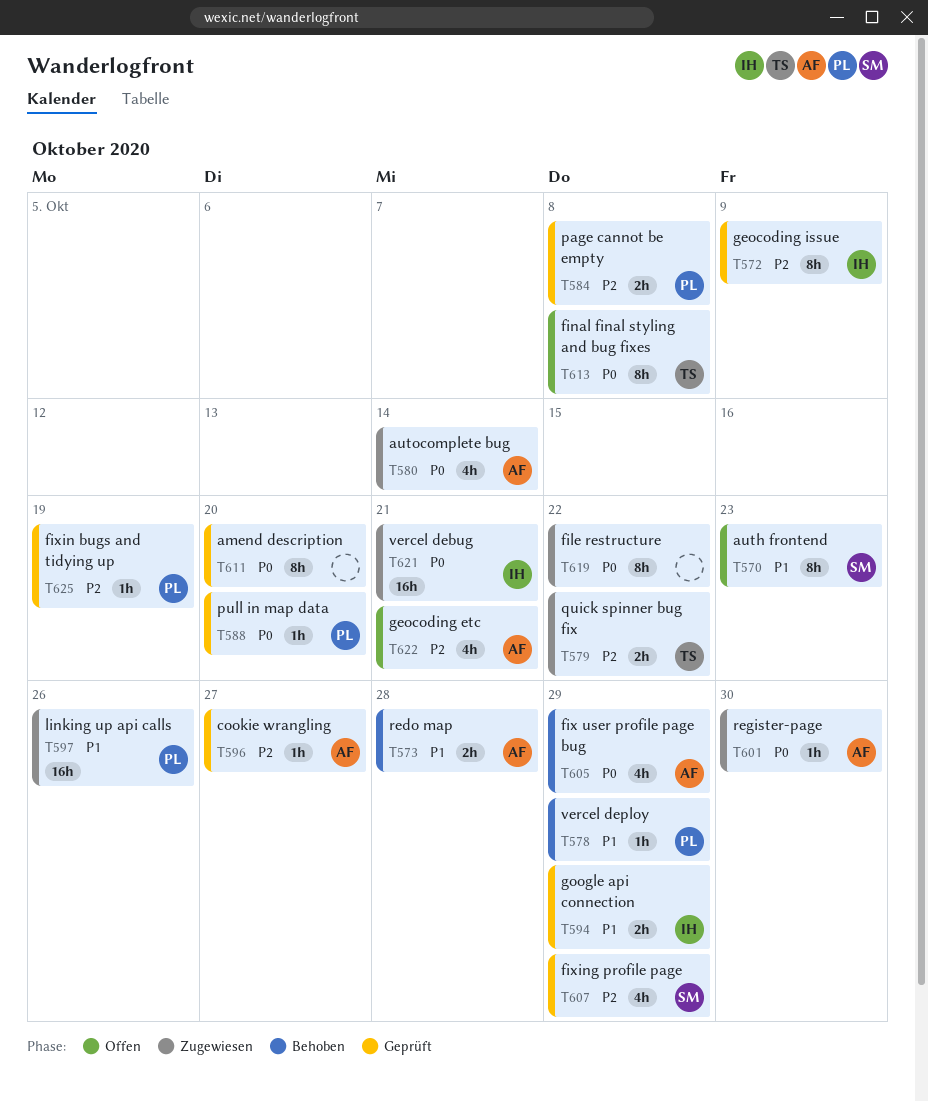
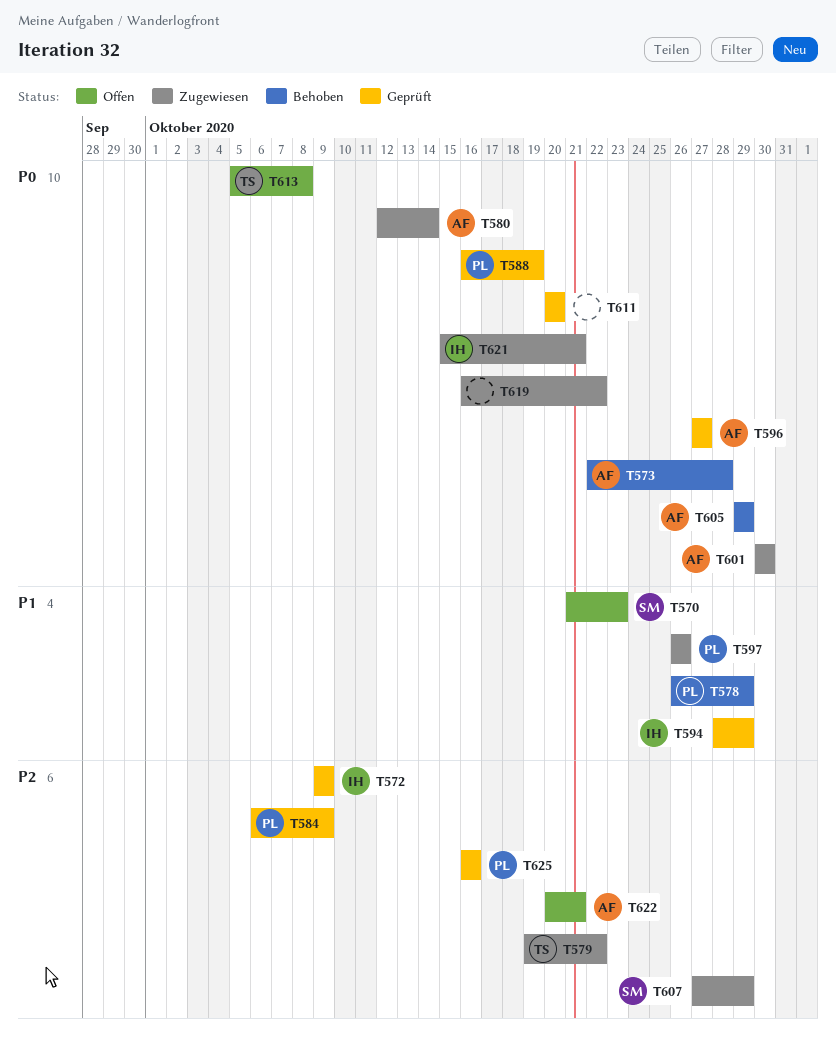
T573, priority: P1 -> P0
T584, due: Oct 8 -> Oct 9
T588, due: Oct 20 -> Oct 19
T596, priority: P2 -> P0
T607, status: Geprüft -> Zugewiesen
T625, due: Oct 19 -> Oct 16

